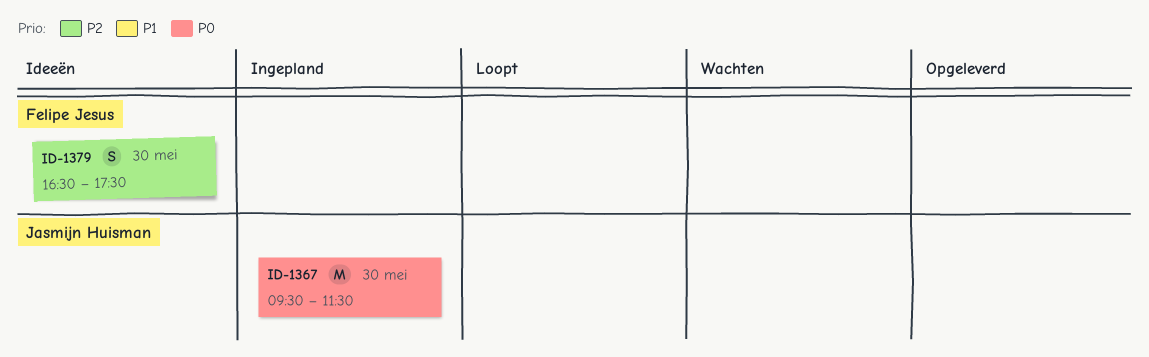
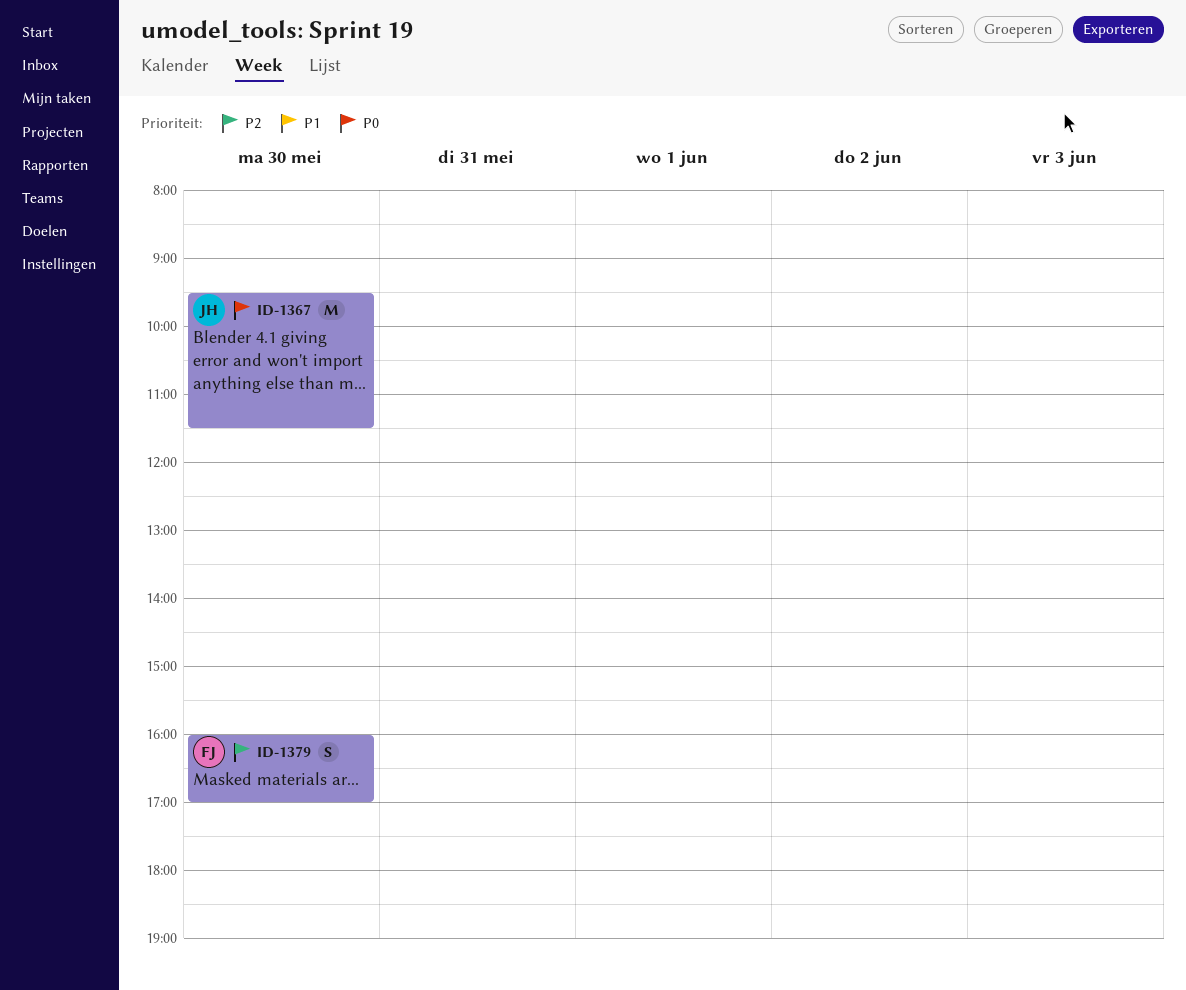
ID-1379, begins: 16:30 -> 16:00
ID-1379, ends: 17:30 -> 17:00

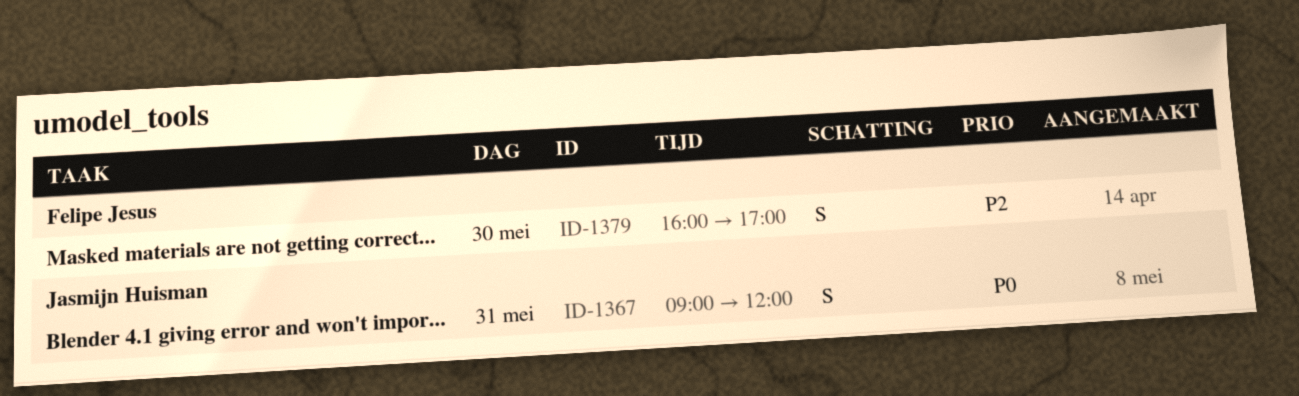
ID-1367, estimate: M -> S
ID-1367, day: May 30 -> May 31
ID-1367, begins: 09:30 -> 09:00
ID-1367, ends: 11:30 -> 12:00

